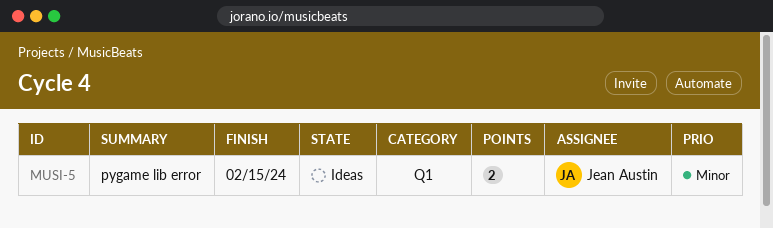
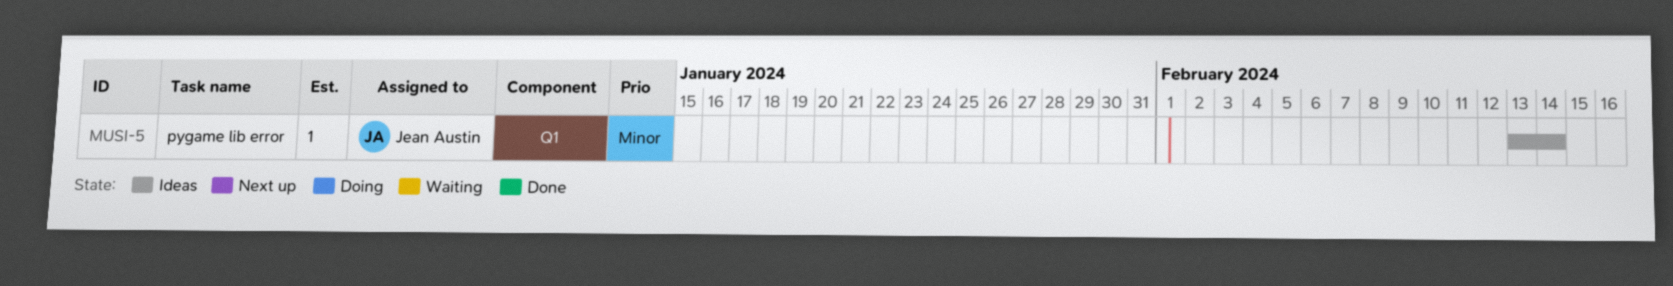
MUSI-5, estimate: 2 -> 1
MUSI-5, due: Feb 15 -> Feb 14

